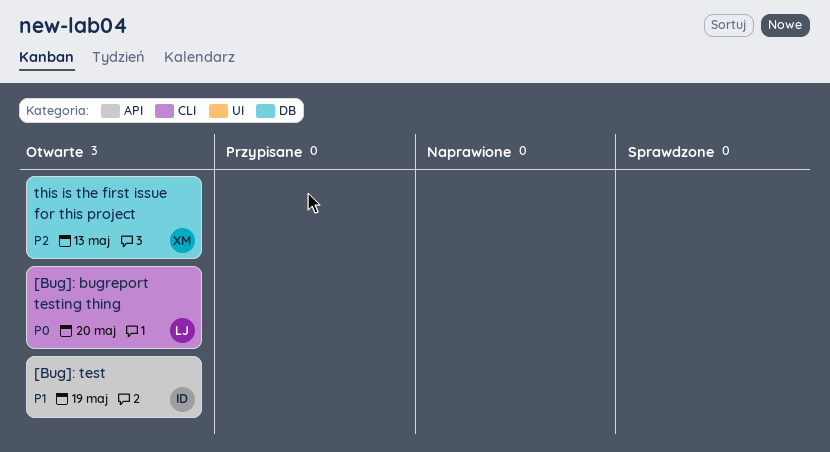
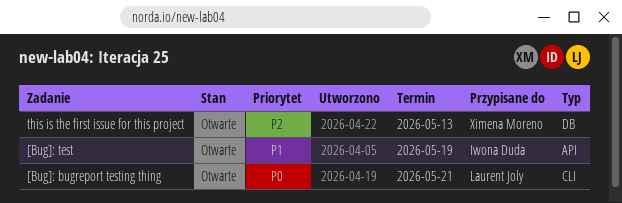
[Bug]: bugreport testing thing, due: May 20 -> May 21

